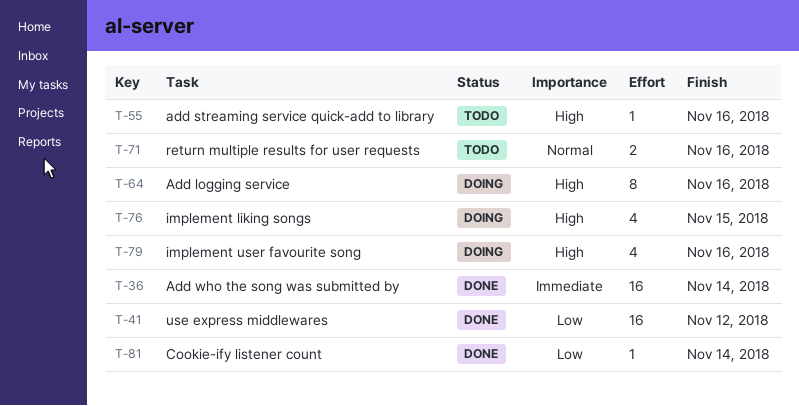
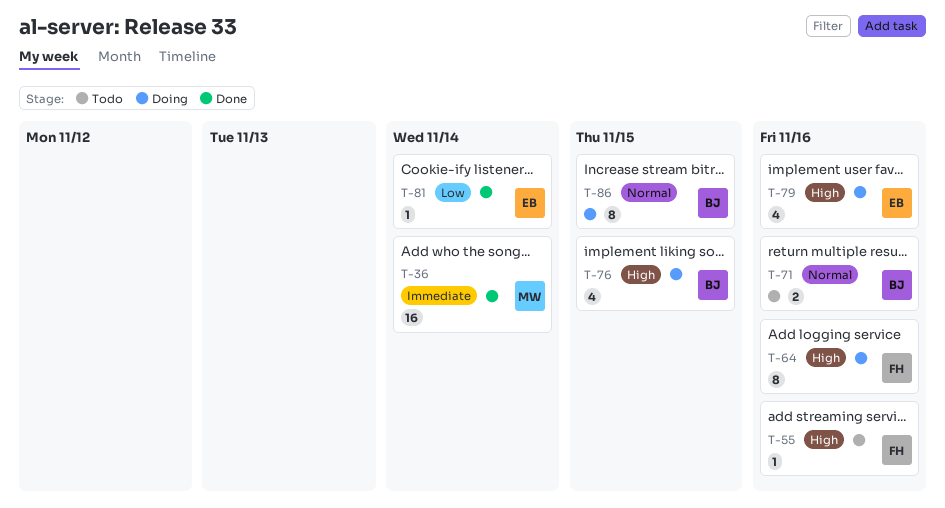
T-41: present -> none
T-86: none -> present

